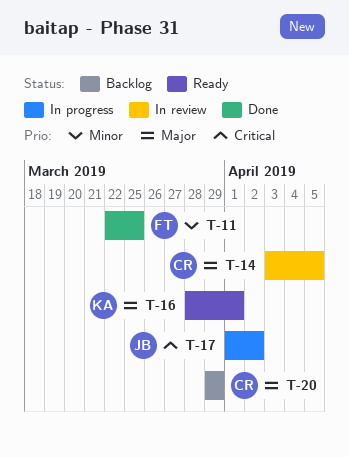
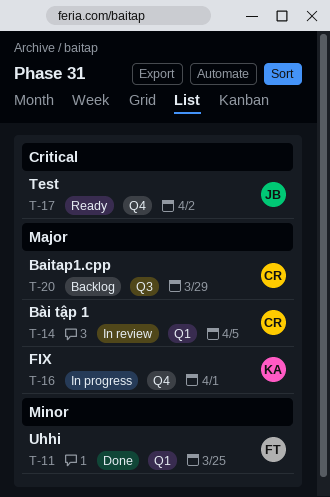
T-16, status: Ready -> In progress
T-17, status: In progress -> Ready

